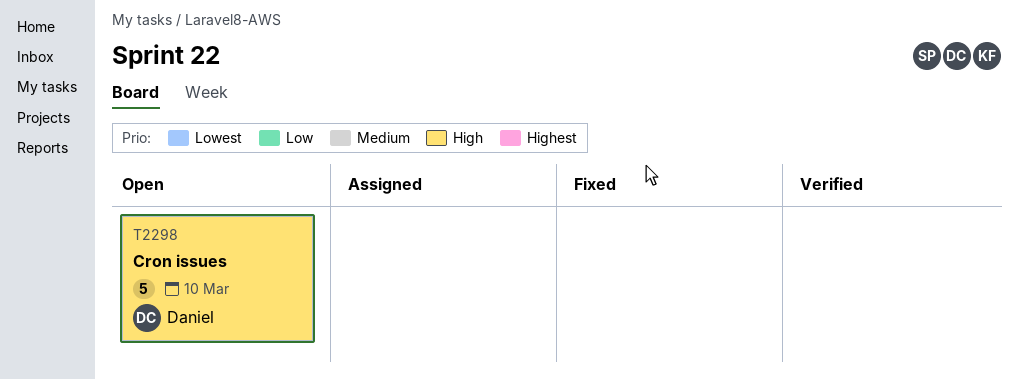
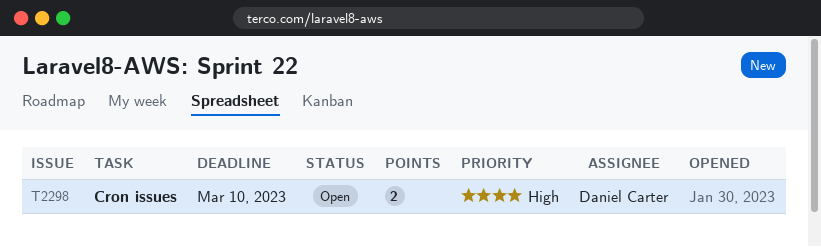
T2298, estimate: 5 -> 2

